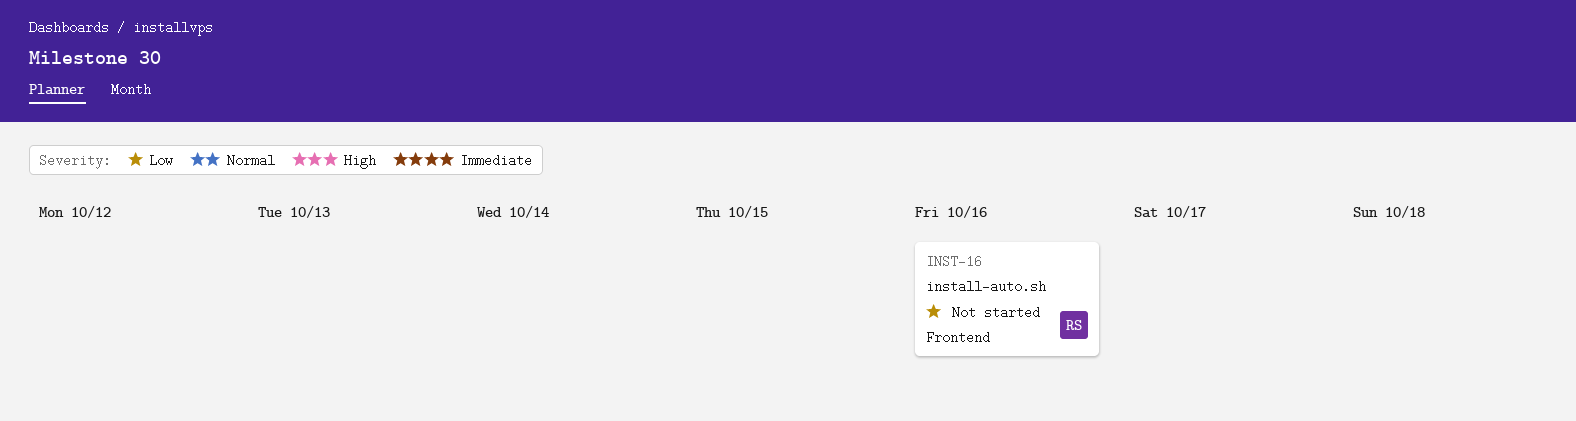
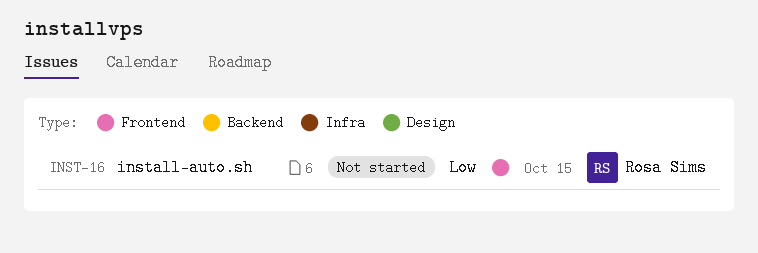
INST-16, due: Oct 16 -> Oct 15

